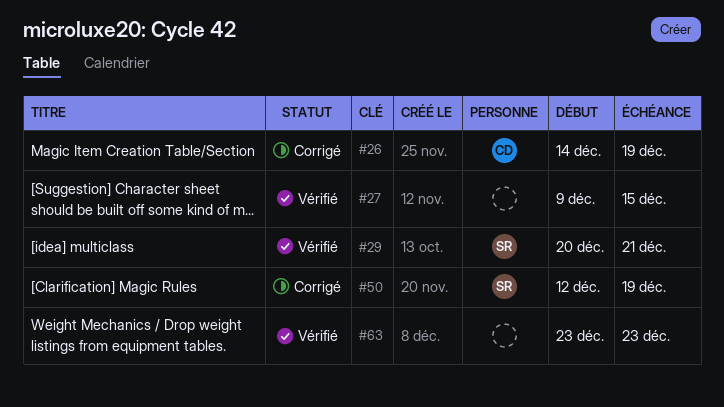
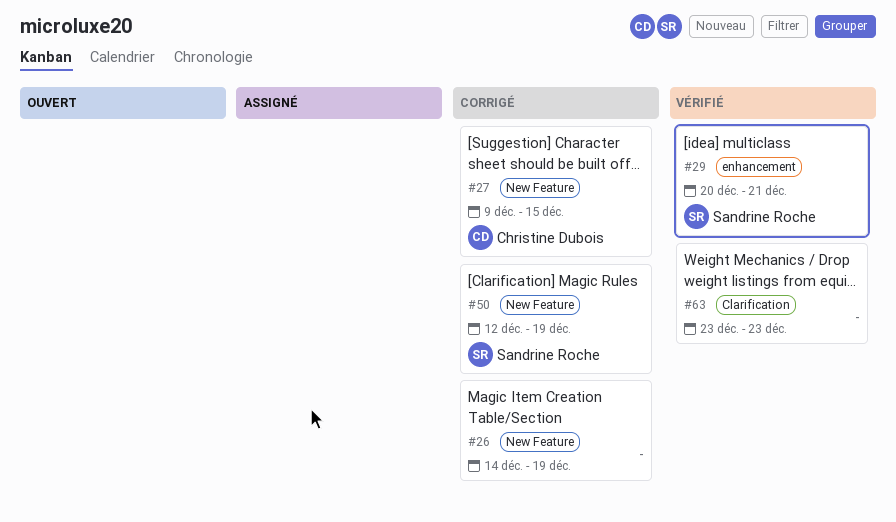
#26, owner: Christine Dubois -> none
#27, status: Vérifié -> Corrigé
#27, owner: none -> Christine Dubois

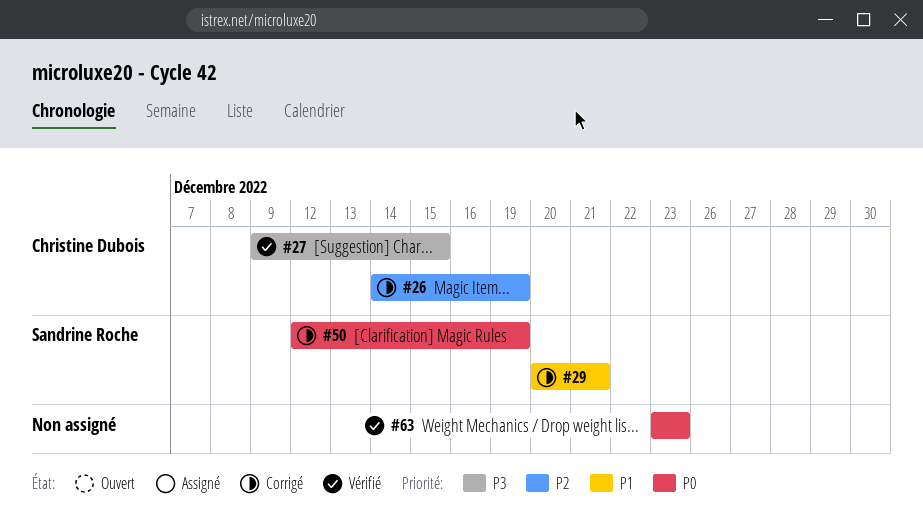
#26, owner: none -> Christine Dubois
#27, status: Corrigé -> Vérifié
#29, status: Vérifié -> Corrigé

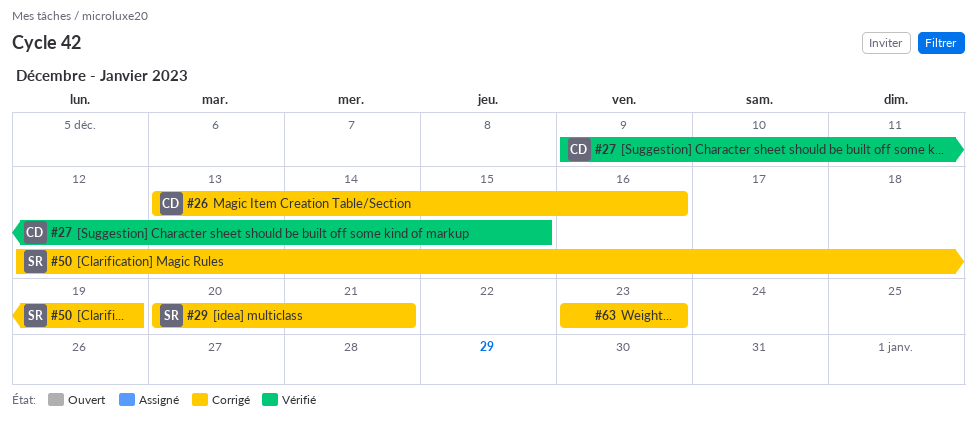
#26, start: Dec 14 -> Dec 13
#26, due: Dec 19 -> Dec 16
#63, status: Vérifié -> Corrigé

